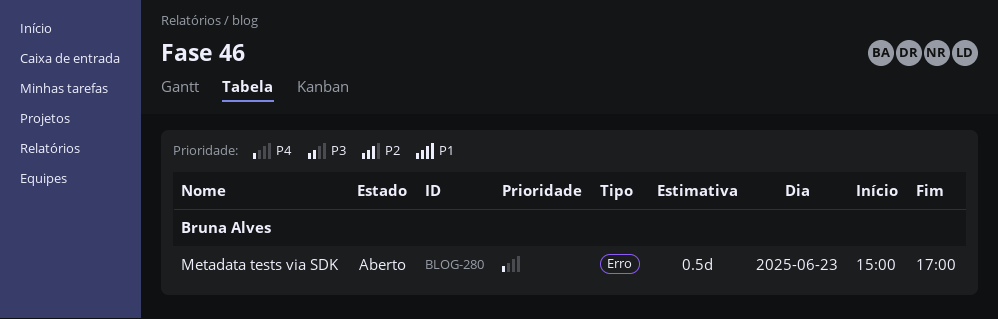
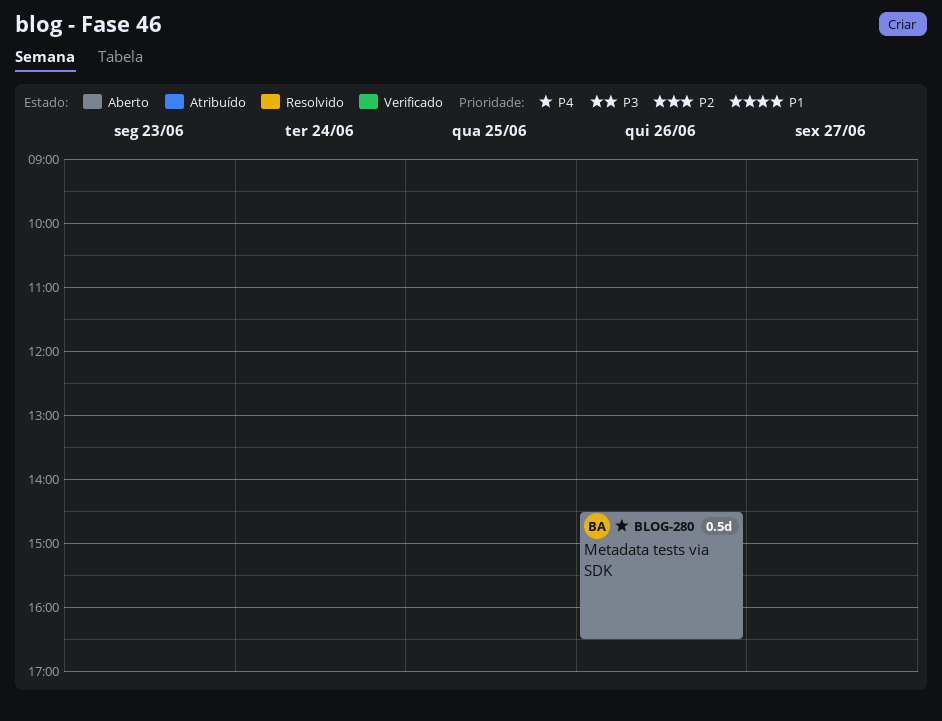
BLOG-280, day: Jun 23 -> Jun 26
BLOG-280, begins: 15:00 -> 14:30
BLOG-280, ends: 17:00 -> 16:30

